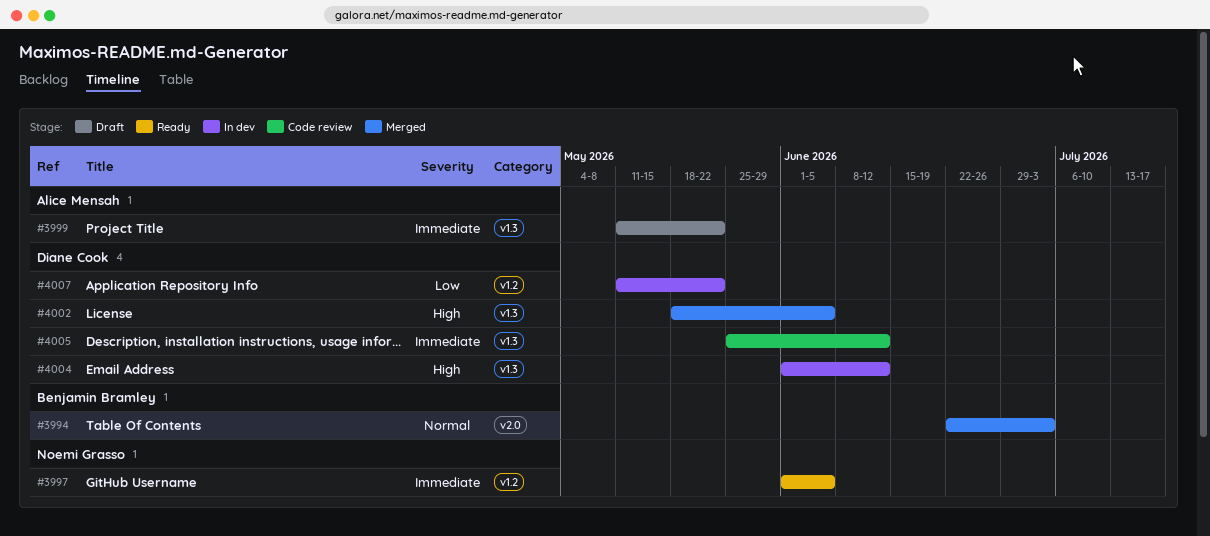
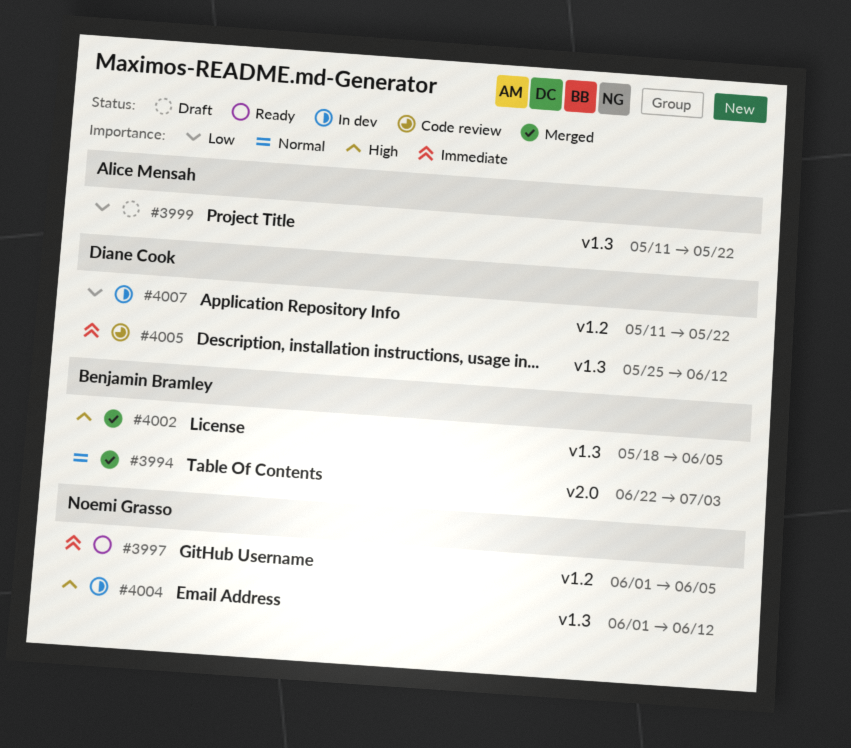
#3999, priority: Immediate -> Low
#4002, owner: Diane Cook -> Benjamin Bramley
#4004, owner: Diane Cook -> Noemi Grasso

